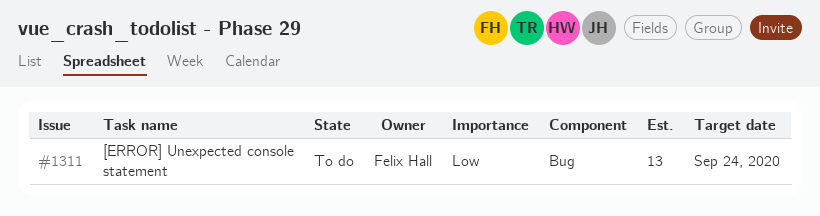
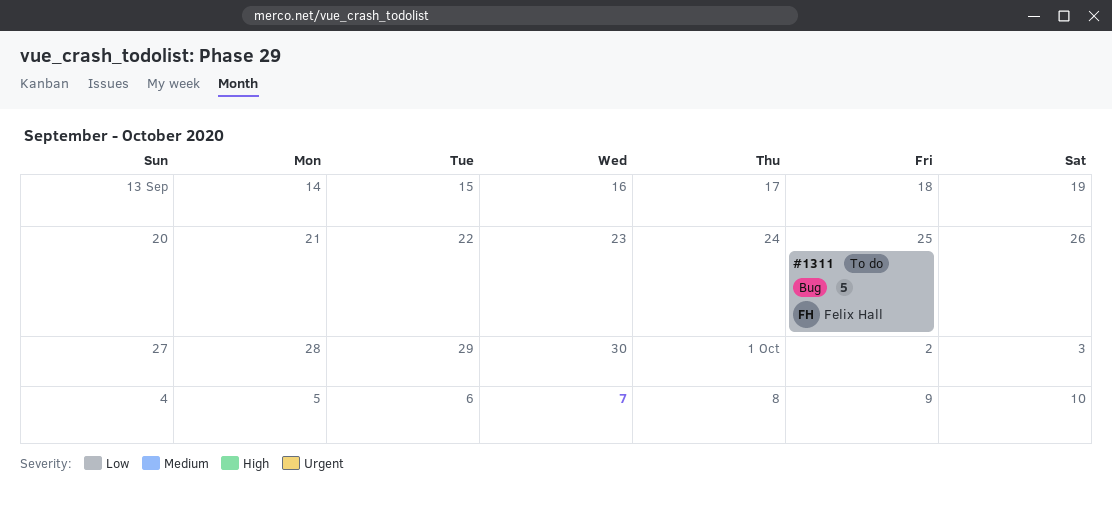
#1311, estimate: 13 -> 5
#1311, due: Sep 24 -> Sep 25

